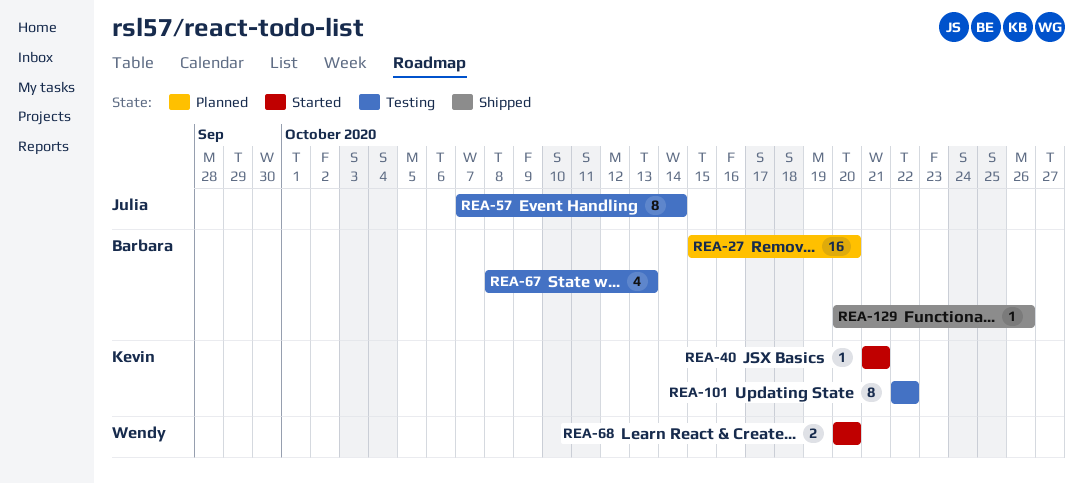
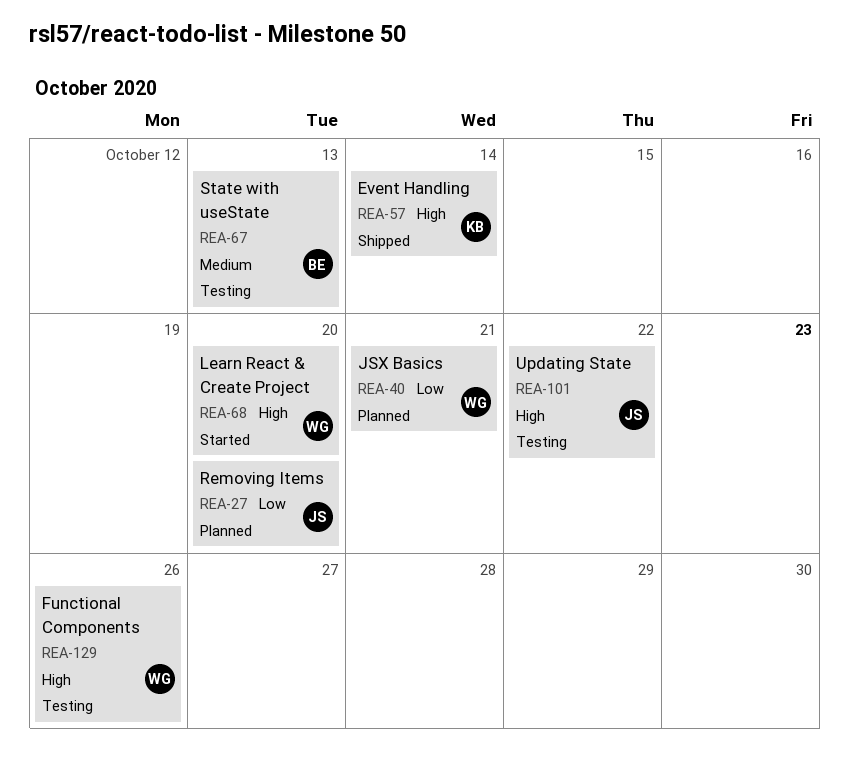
REA-27, owner: Barbara -> Julia
REA-40, status: Started -> Planned
REA-40, owner: Kevin -> Wendy
REA-57, status: Testing -> Shipped
REA-57, owner: Julia -> Kevin
REA-101, owner: Kevin -> Julia
REA-129, status: Shipped -> Testing
REA-129, owner: Barbara -> Wendy

